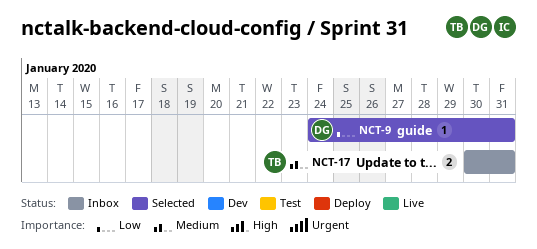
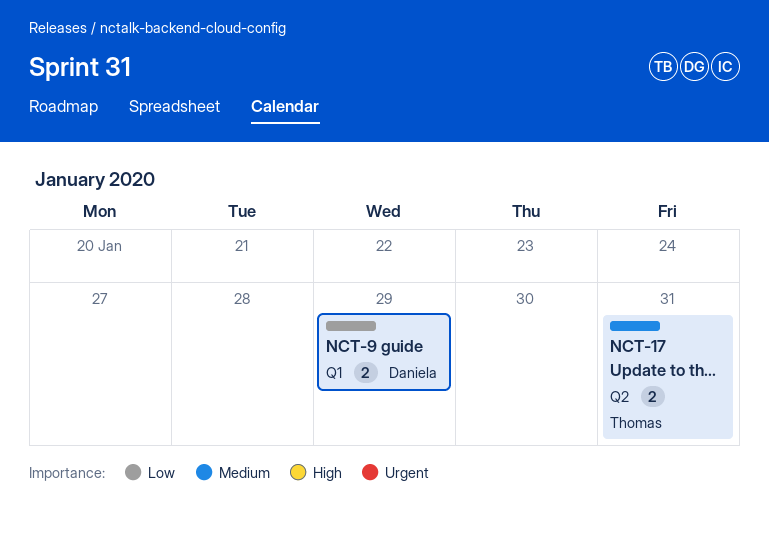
NCT-9, estimate: 1 -> 2
NCT-9, due: Jan 31 -> Jan 29

